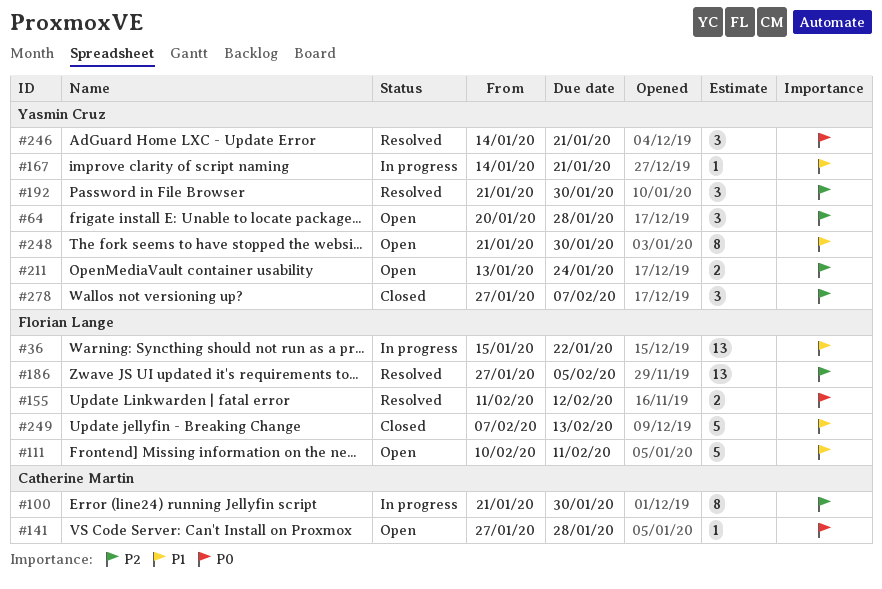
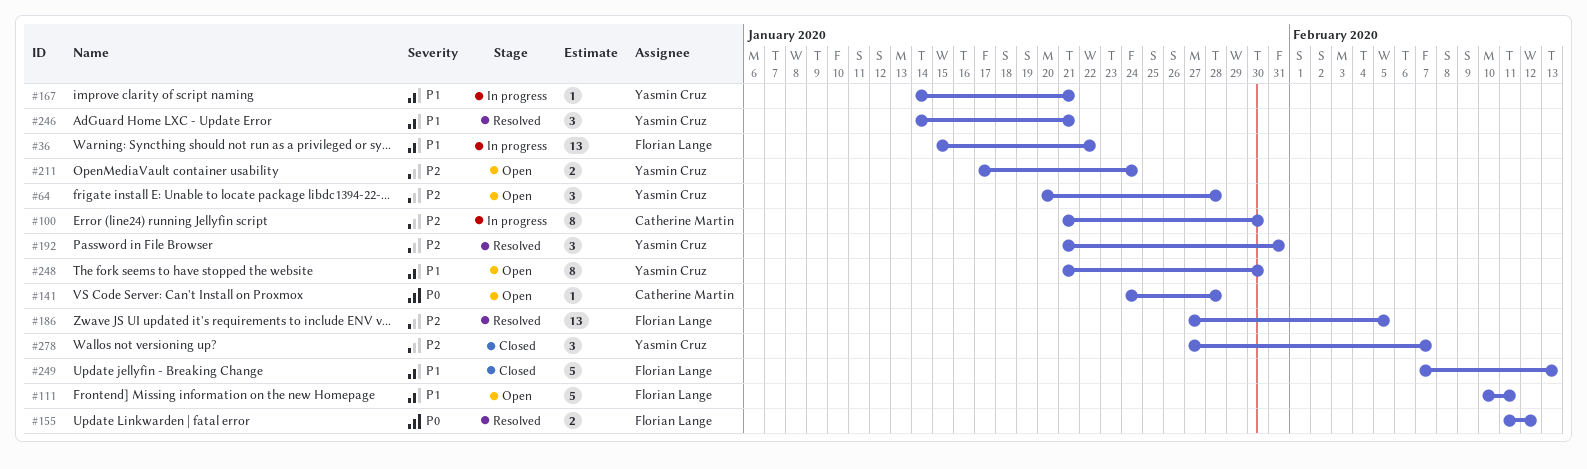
#141, start: Jan 27 -> Jan 24
#192, due: Jan 30 -> Jan 31
#211, start: Jan 13 -> Jan 17
#246, priority: P0 -> P1

